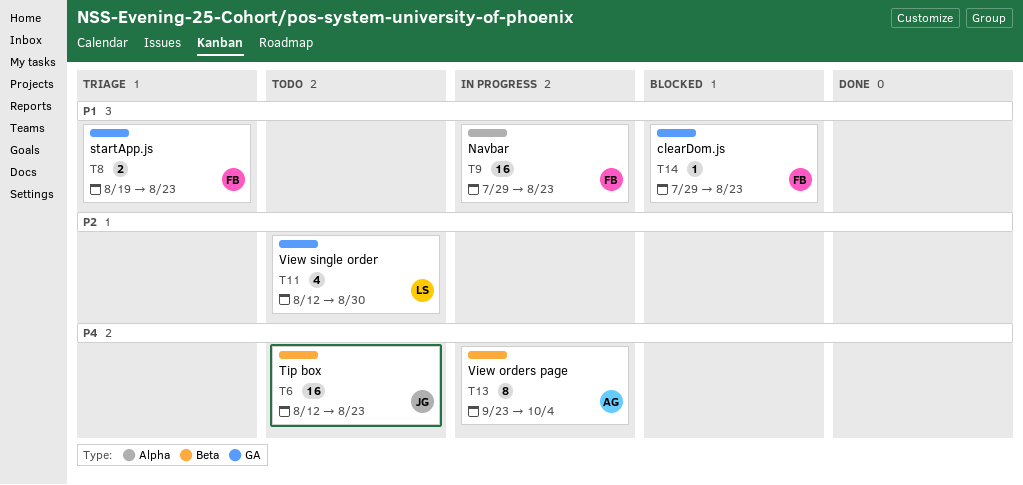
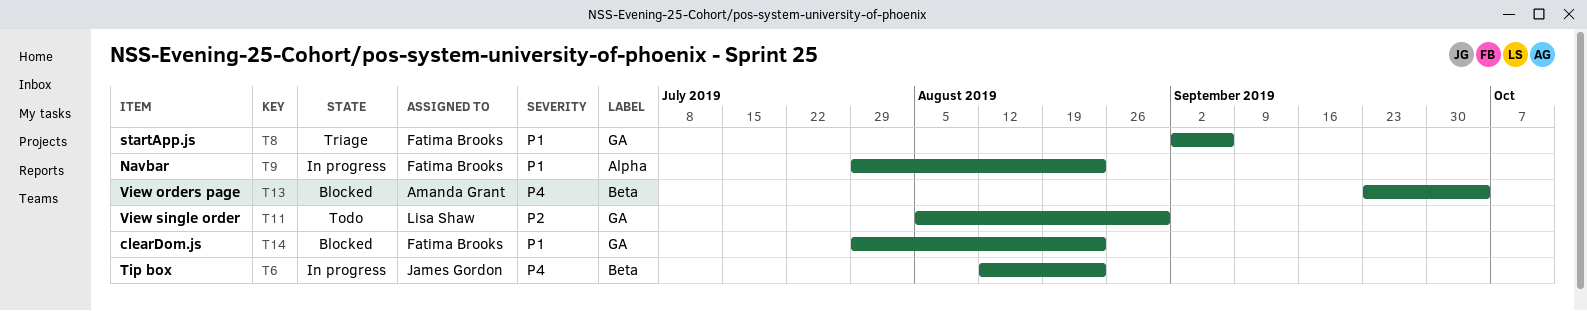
T6, status: Todo -> In progress
T8, start: Aug 19 -> Sep 2
T8, due: Aug 23 -> Sep 6
T11, start: Aug 12 -> Aug 5
T13, status: In progress -> Blocked

